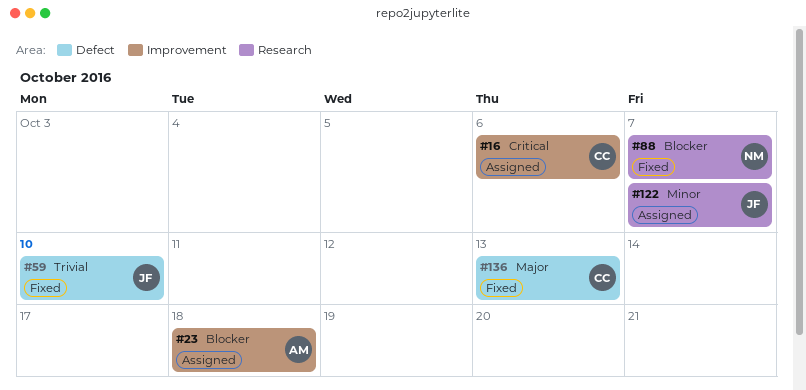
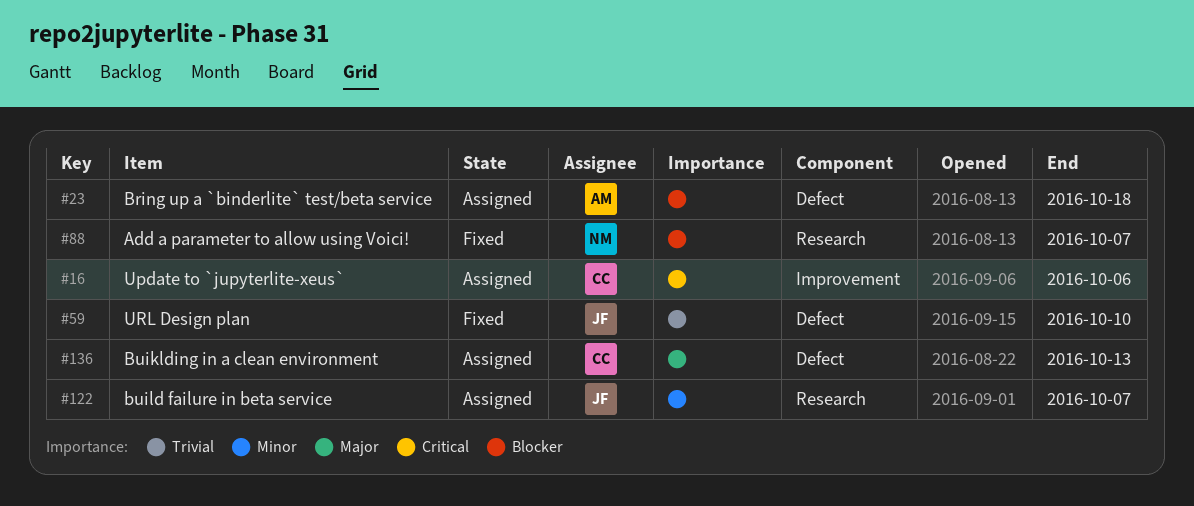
#23, label: Improvement -> Defect
#136, status: Fixed -> Assigned

